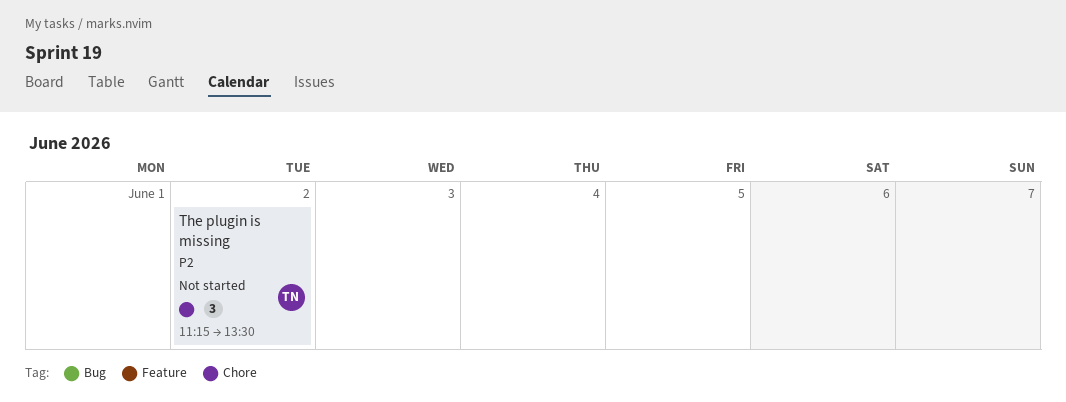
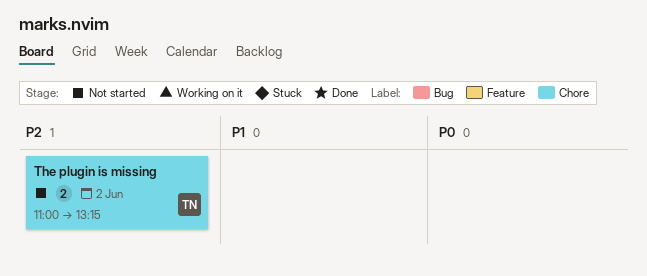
The plugin is missing, estimate: 3 -> 2
The plugin is missing, begins: 11:15 -> 11:00
The plugin is missing, ends: 13:30 -> 13:15

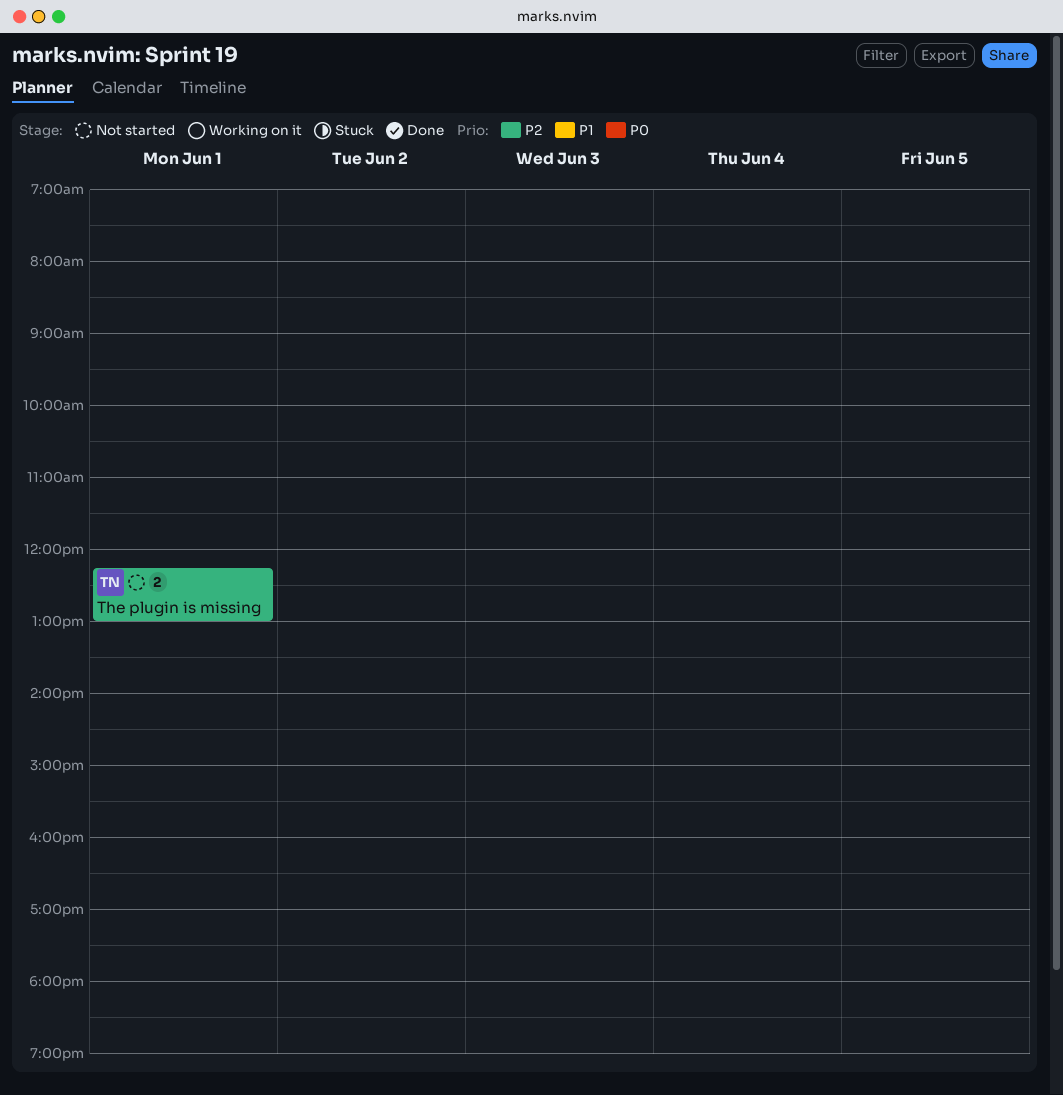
The plugin is missing, day: Jun 2 -> Jun 1
The plugin is missing, begins: 11:00 -> 12:15
The plugin is missing, ends: 13:15 -> 13:00

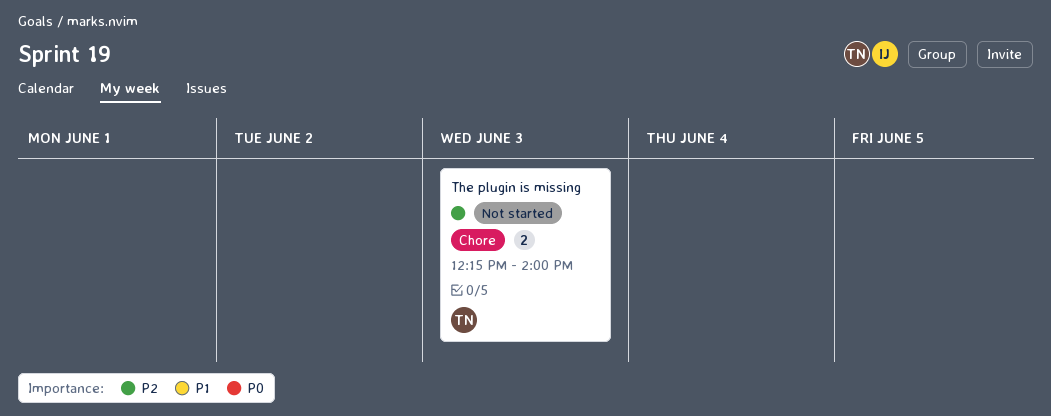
The plugin is missing, day: Jun 1 -> Jun 3
The plugin is missing, ends: 13:00 -> 14:00

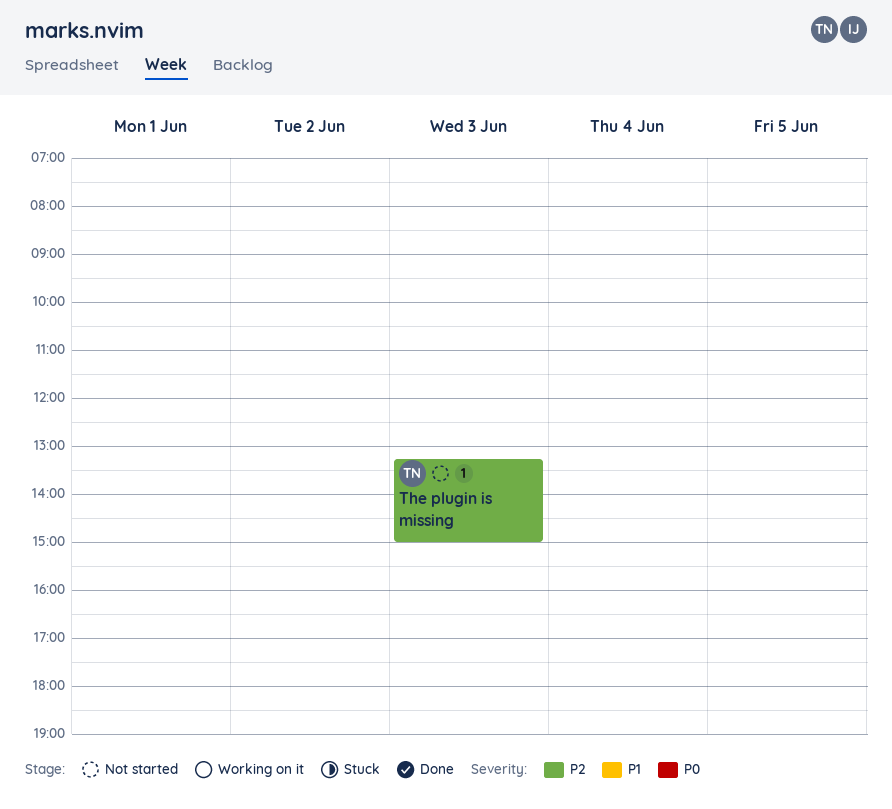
The plugin is missing, estimate: 2 -> 1
The plugin is missing, begins: 12:15 -> 13:15
The plugin is missing, ends: 14:00 -> 15:00

